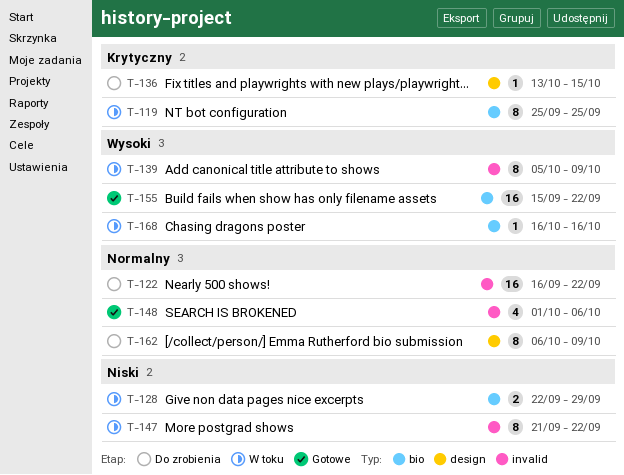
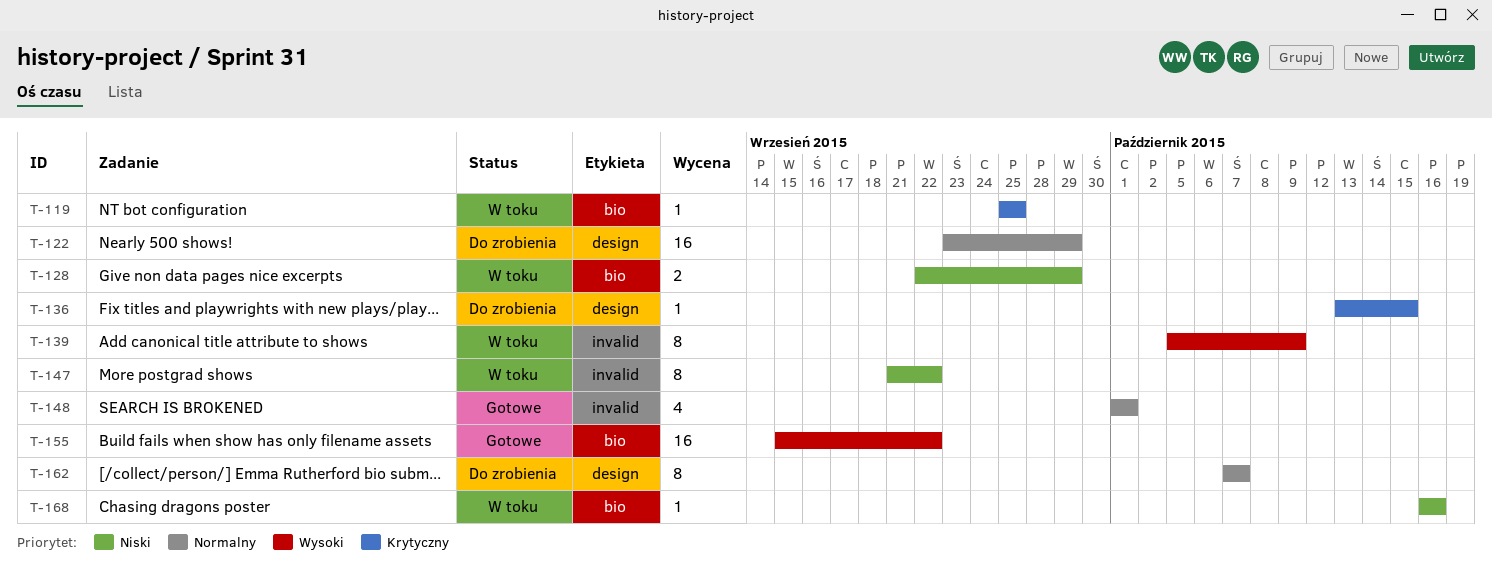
T-119, estimate: 8 -> 1
T-122, label: invalid -> design
T-122, start: Sep 16 -> Sep 23
T-122, due: Sep 22 -> Sep 29
T-148, due: Oct 6 -> Oct 1
T-162, start: Oct 6 -> Oct 7
T-162, due: Oct 9 -> Oct 7
T-168, priority: Wysoki -> Niski

